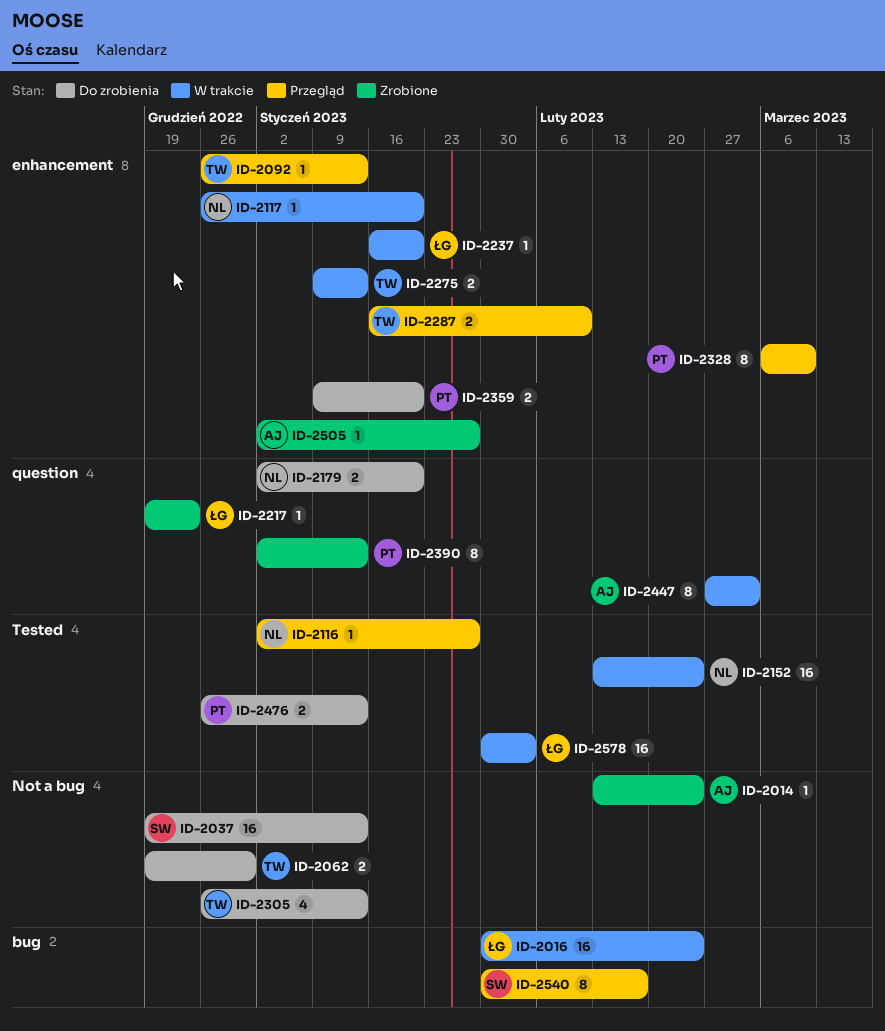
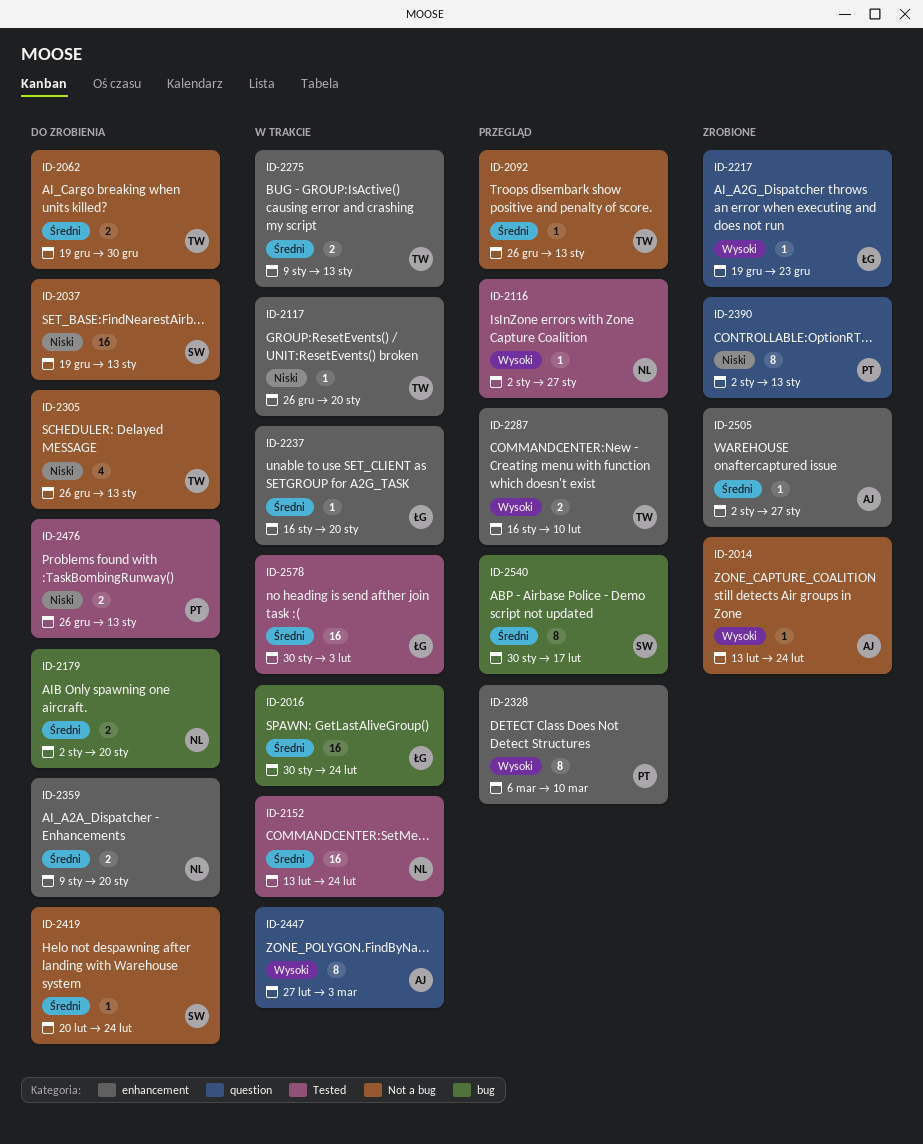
ID-2092, label: enhancement -> Not a bug
ID-2117, owner: NL -> TW
ID-2179, label: question -> bug
ID-2359, owner: PT -> NL
ID-2419: none -> present

